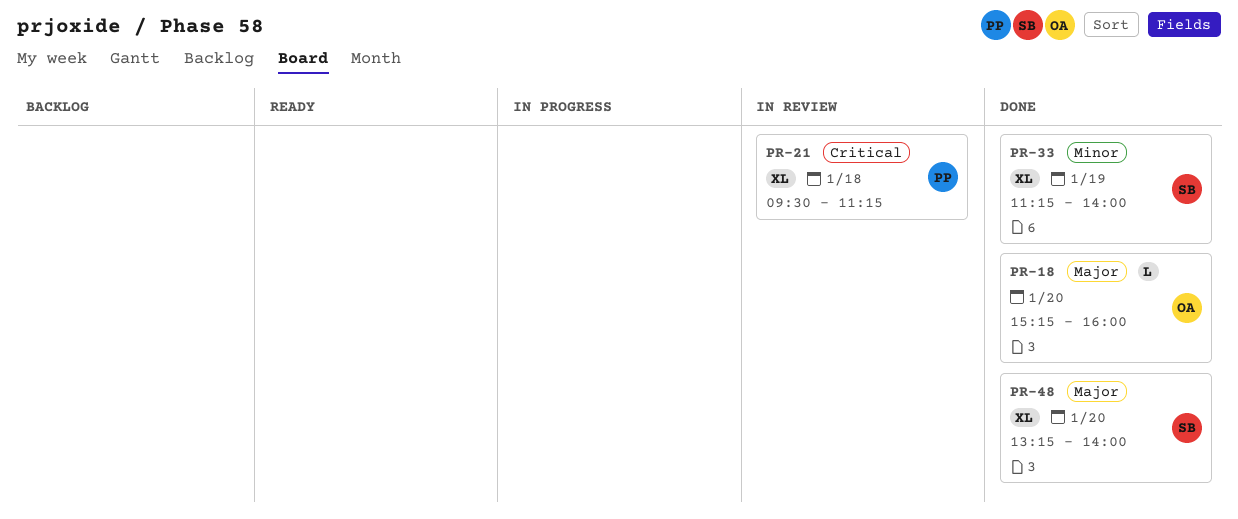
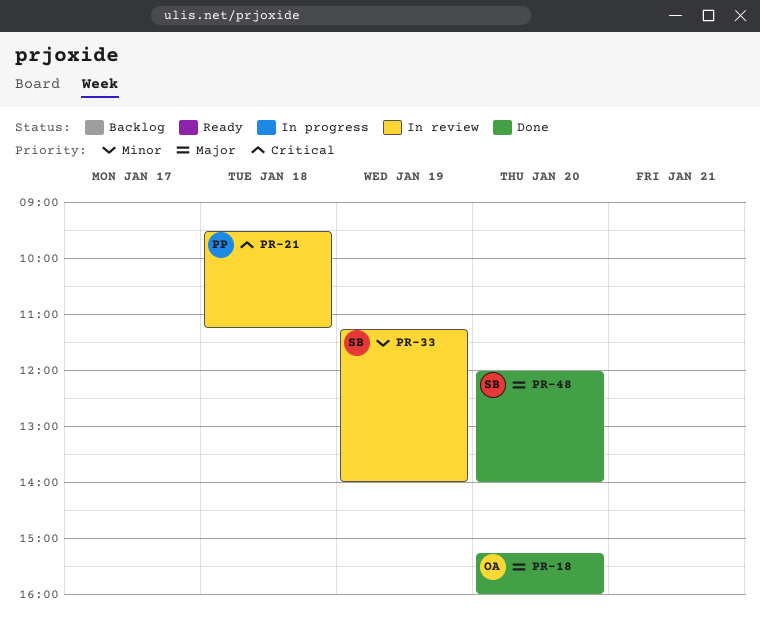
PR-33, status: Done -> In review
PR-48, begins: 13:15 -> 12:00

